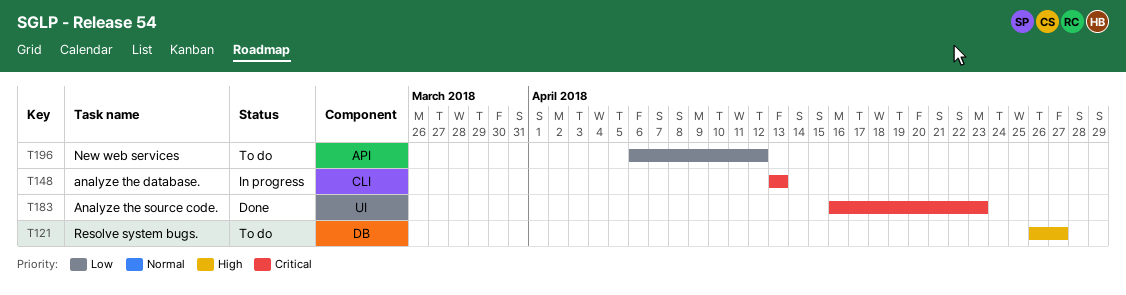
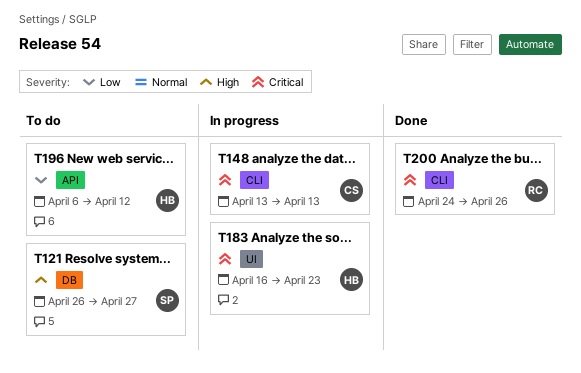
T183, status: Done -> In progress
T200: none -> present

